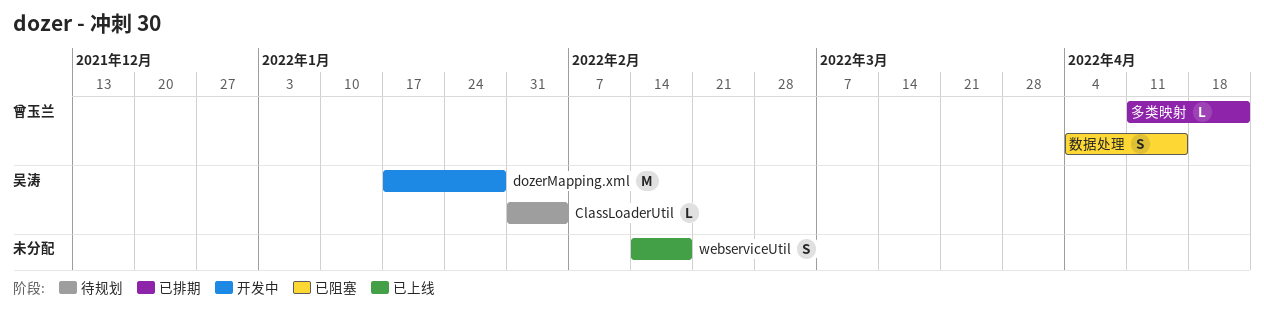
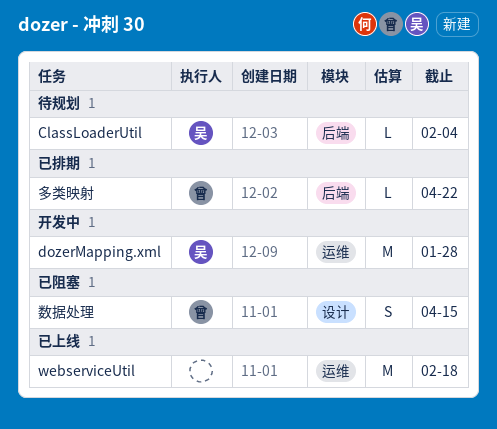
webserviceUtil, estimate: S -> M

